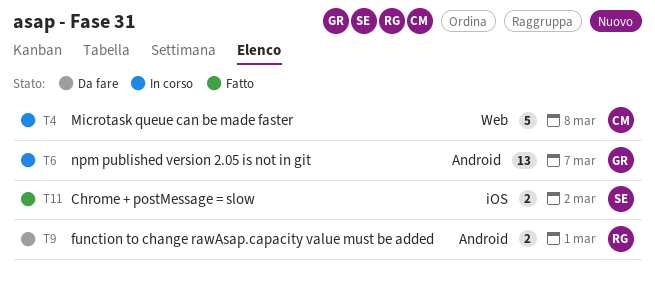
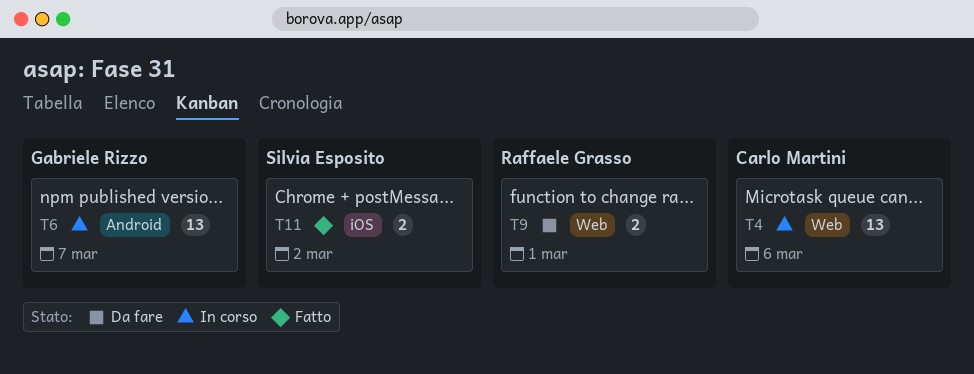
T4, estimate: 5 -> 13
T4, due: Mar 8 -> Mar 6
T9, label: Android -> Web

